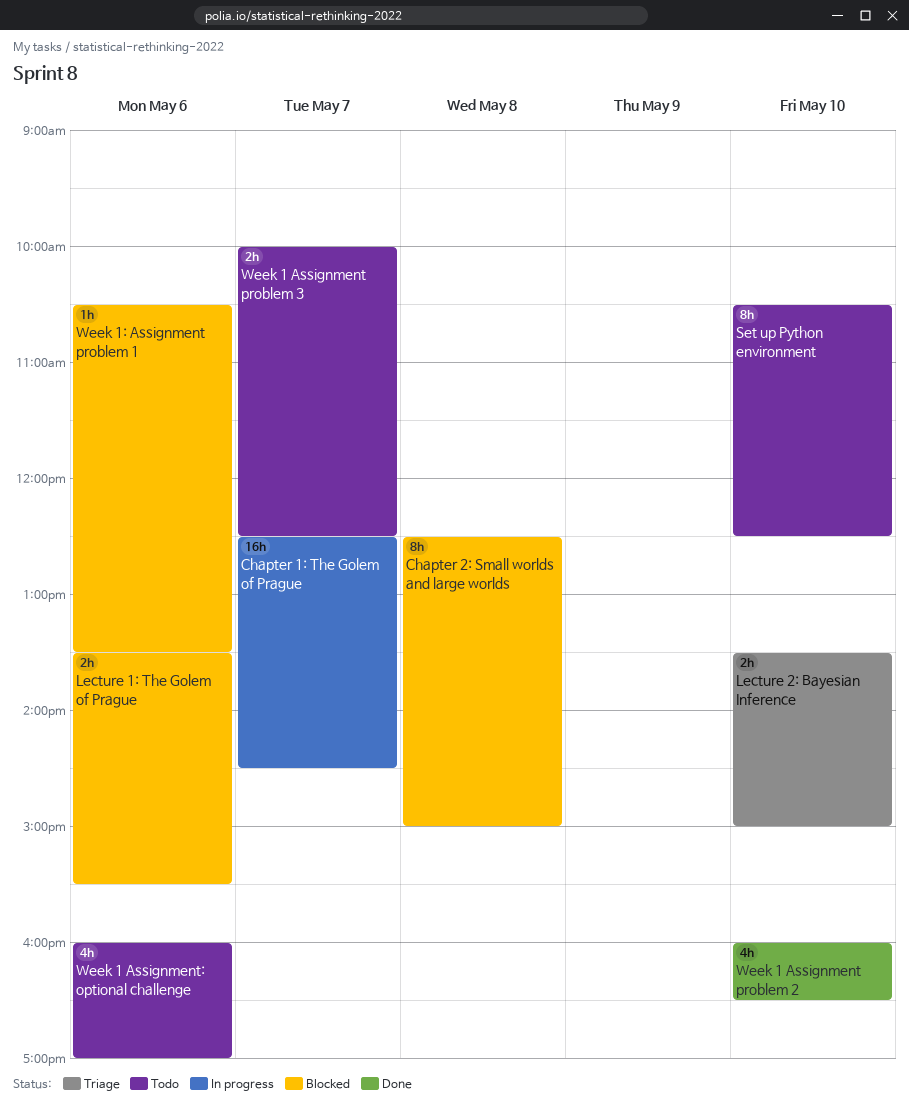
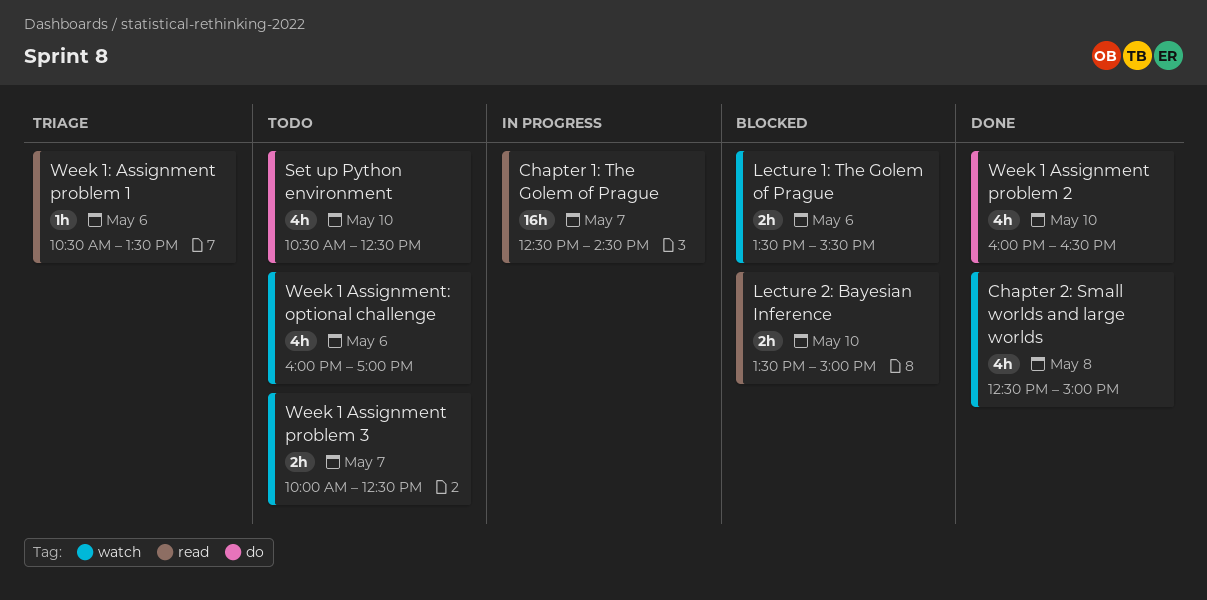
Chapter 2: Small worlds and large worlds, status: Blocked -> Done
Chapter 2: Small worlds and large worlds, estimate: 8h -> 4h
Lecture 2: Bayesian Inference, status: Triage -> Blocked
Set up Python environment, estimate: 8h -> 4h
Week 1: Assignment problem 1, status: Blocked -> Triage

